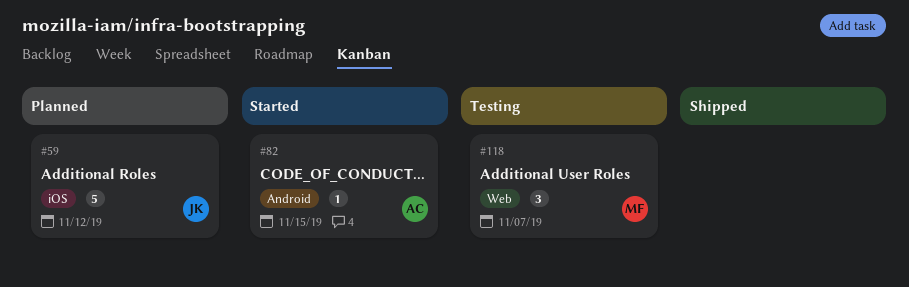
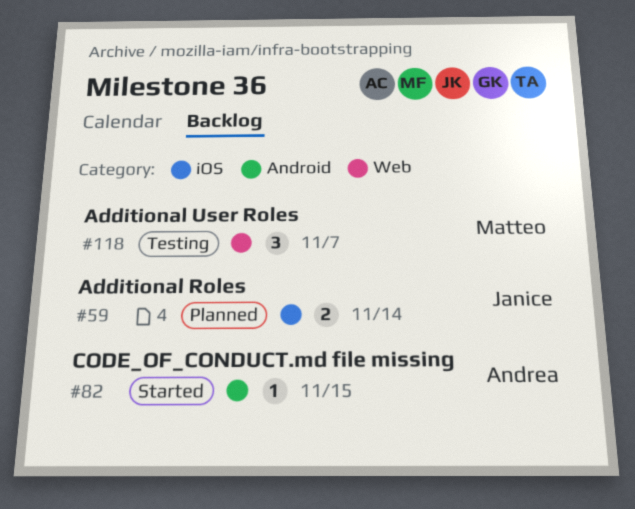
#59, estimate: 5 -> 2
#59, due: Nov 12 -> Nov 14

